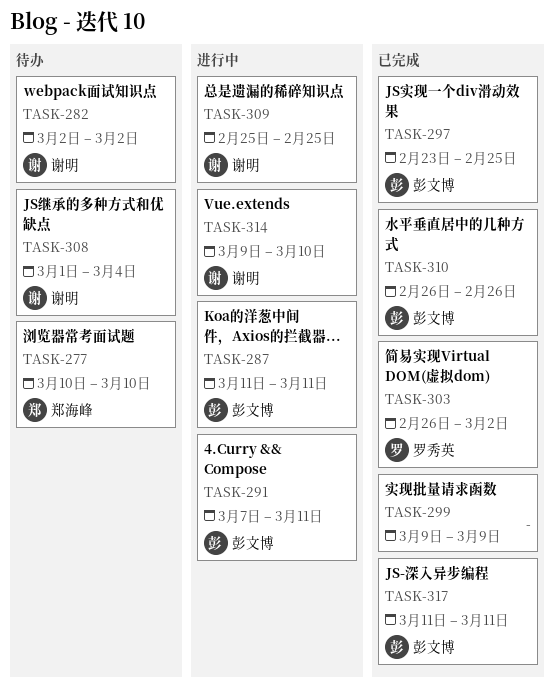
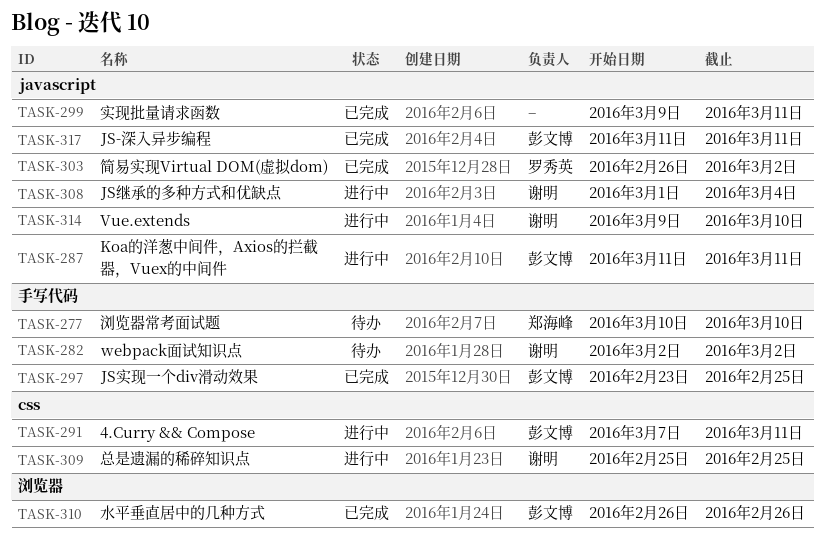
TASK-299, due: Mar 9 -> Mar 11
TASK-308, status: 待办 -> 进行中

